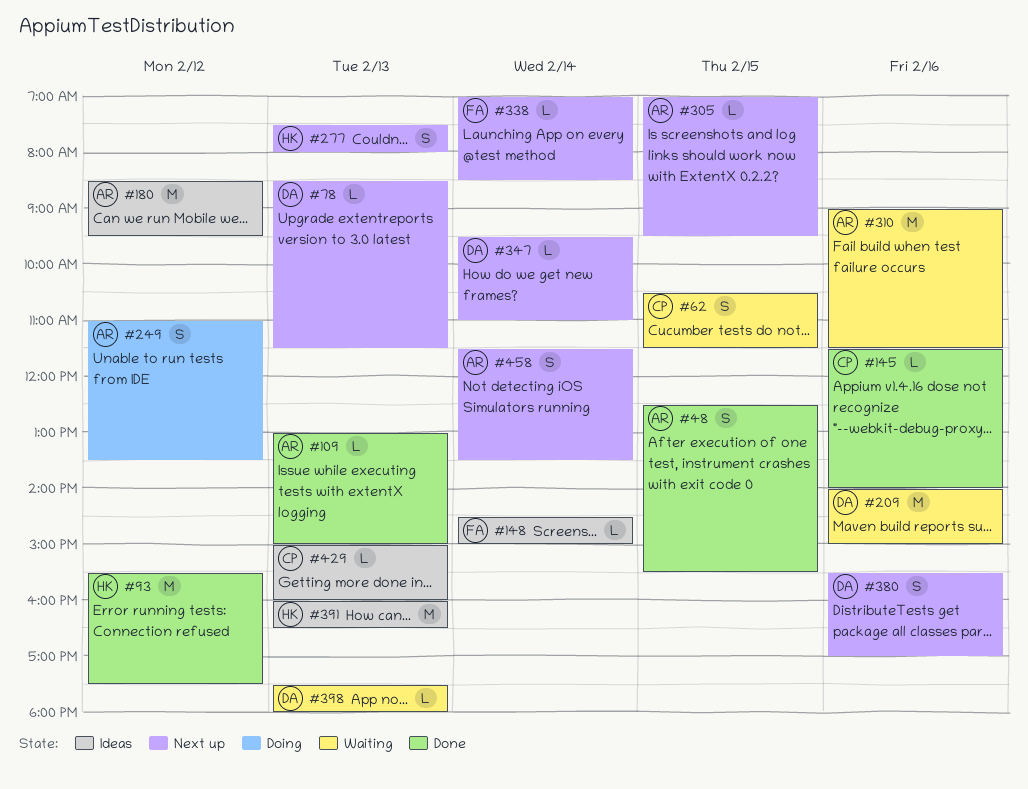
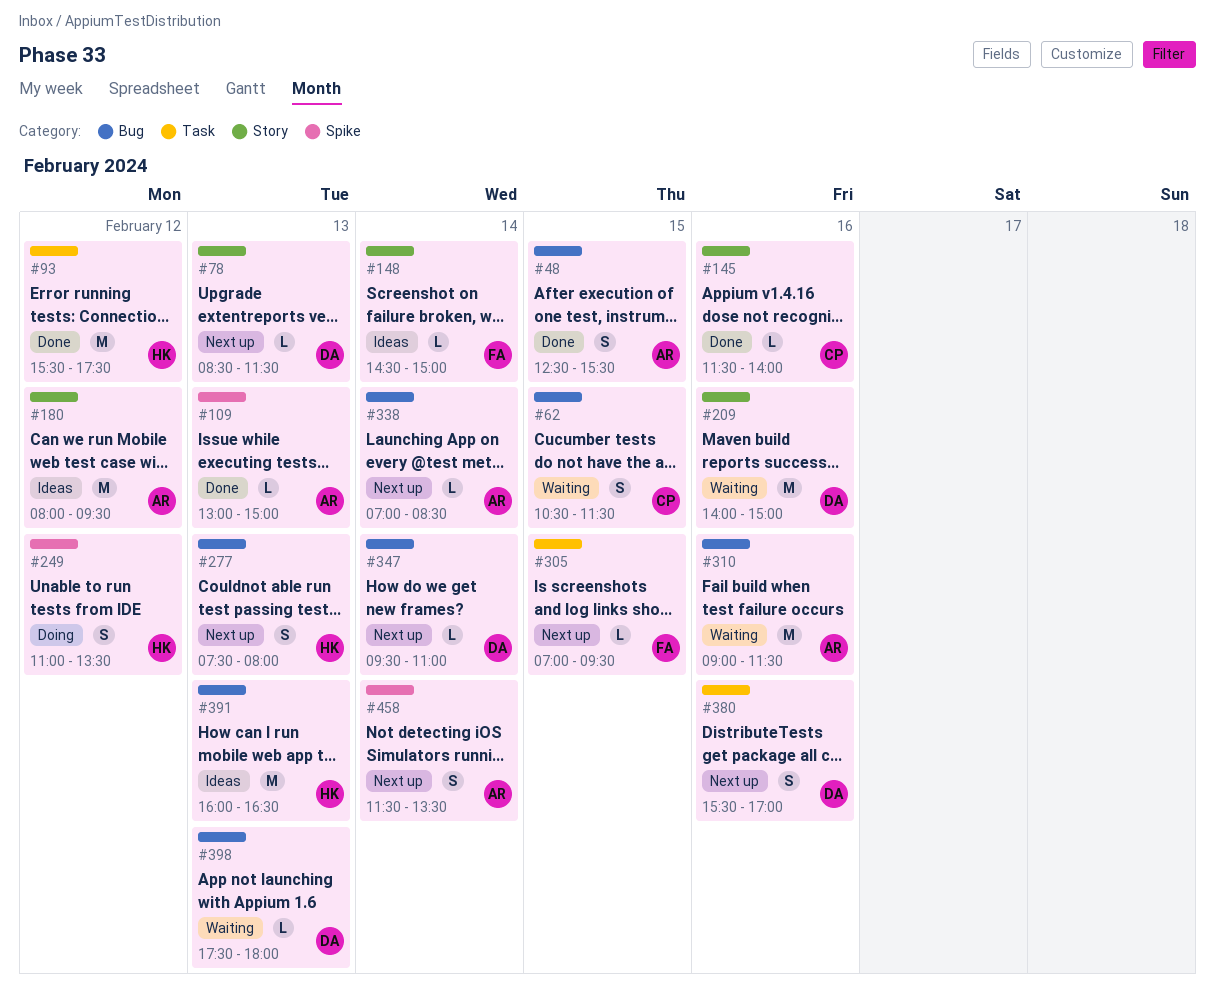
#180, begins: 08:30 -> 08:00
#249, owner: AR -> HK
#305, owner: AR -> FA
#338, owner: FA -> AR
#429: present -> none

